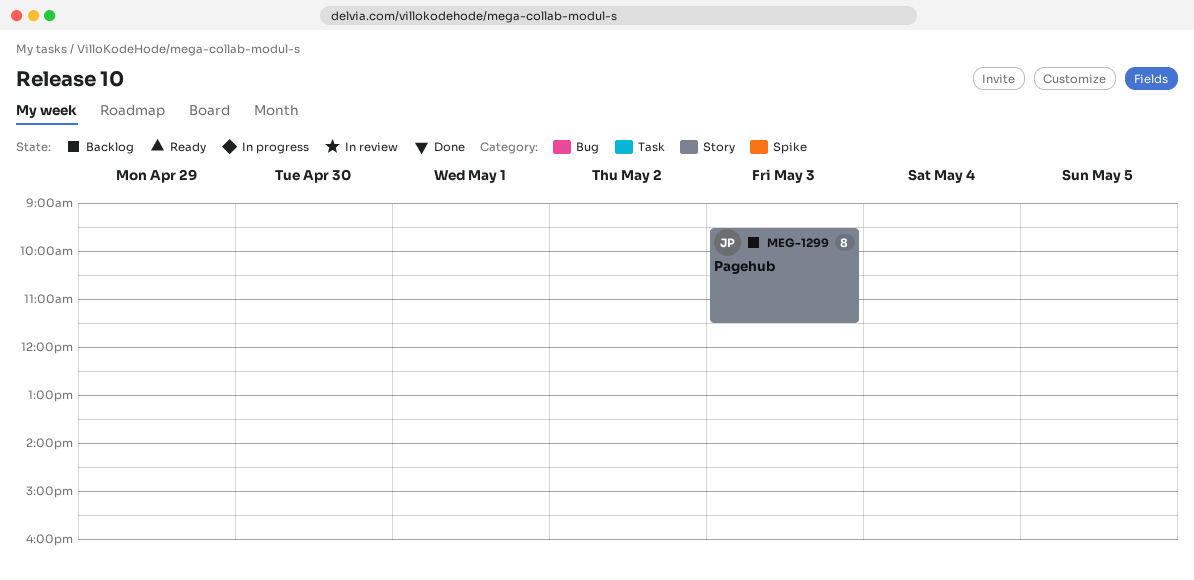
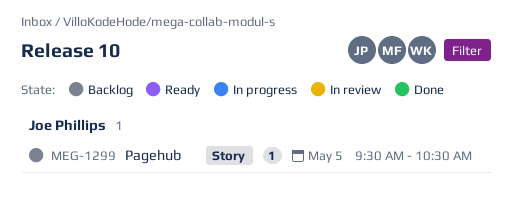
MEG-1299, estimate: 8 -> 1
MEG-1299, day: May 3 -> May 5
MEG-1299, ends: 11:30 -> 10:30

